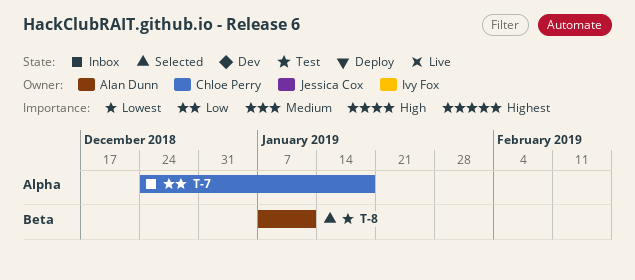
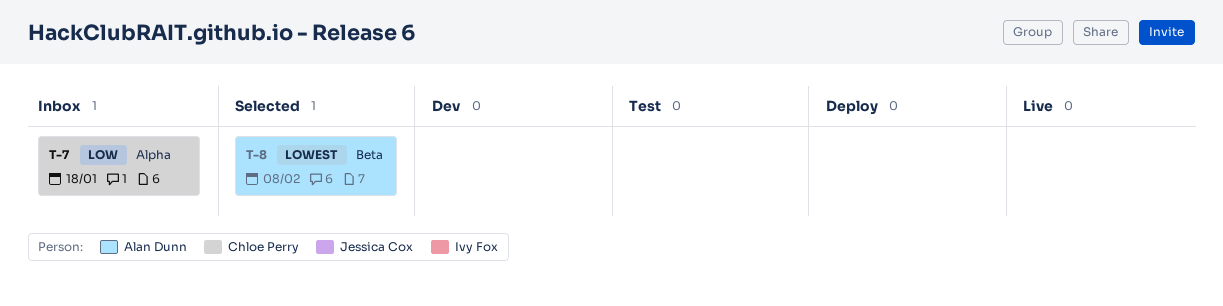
T-8, due: Jan 11 -> Feb 8

